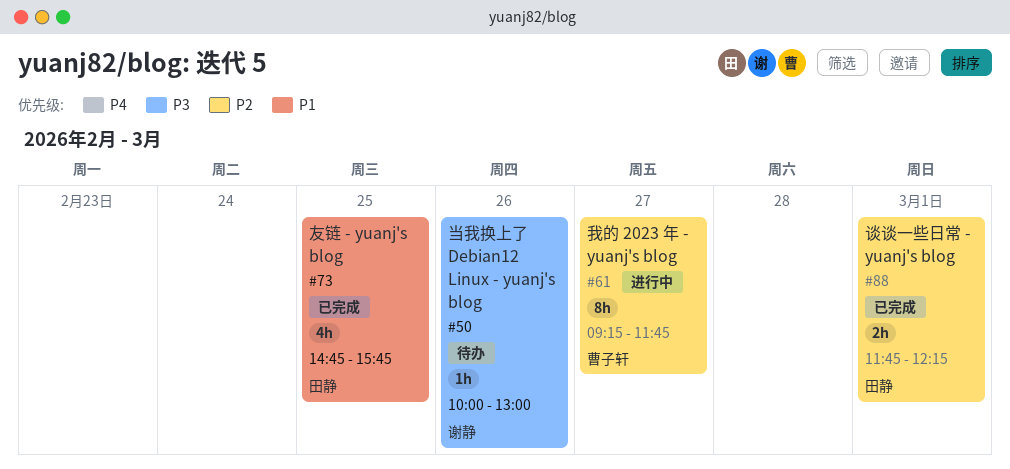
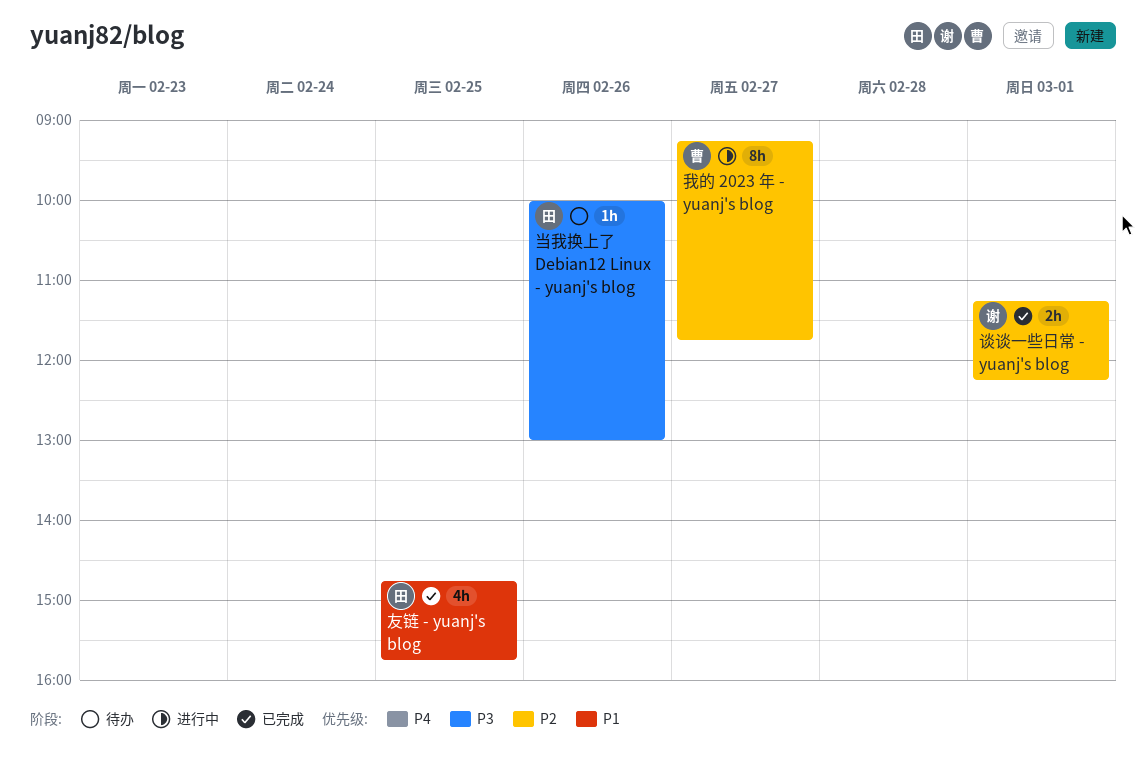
当我换上了 Debian12 Linux - yuanj's blog, owner: 谢静 -> 田静
谈谈一些日常 - yuanj's blog, owner: 田静 -> 谢静
谈谈一些日常 - yuanj's blog, begins: 11:45 -> 11:15

